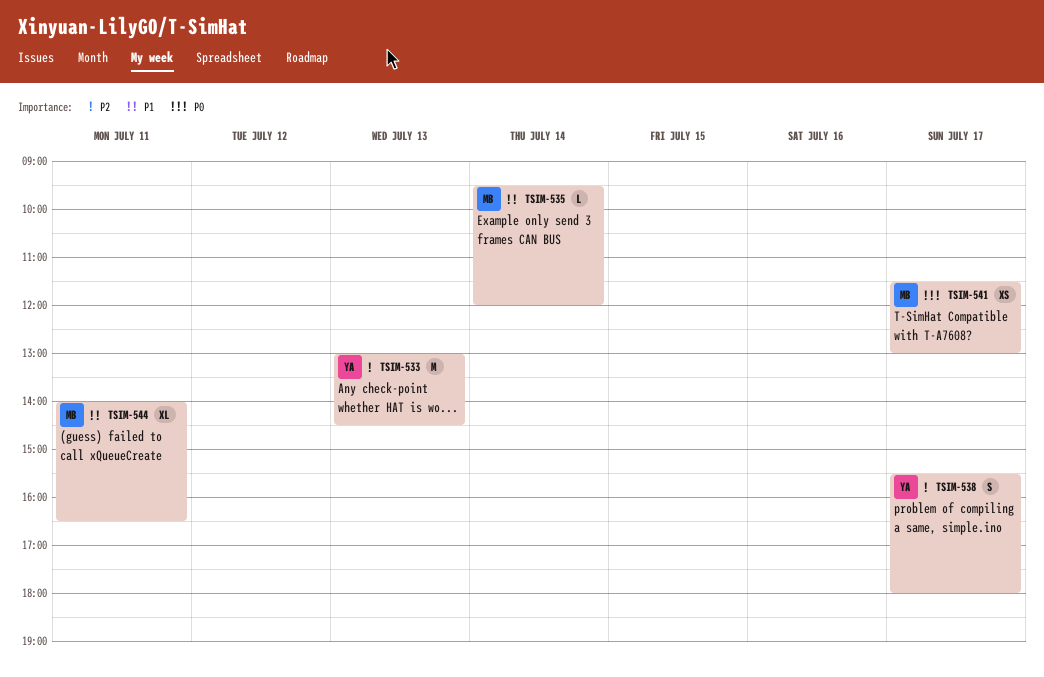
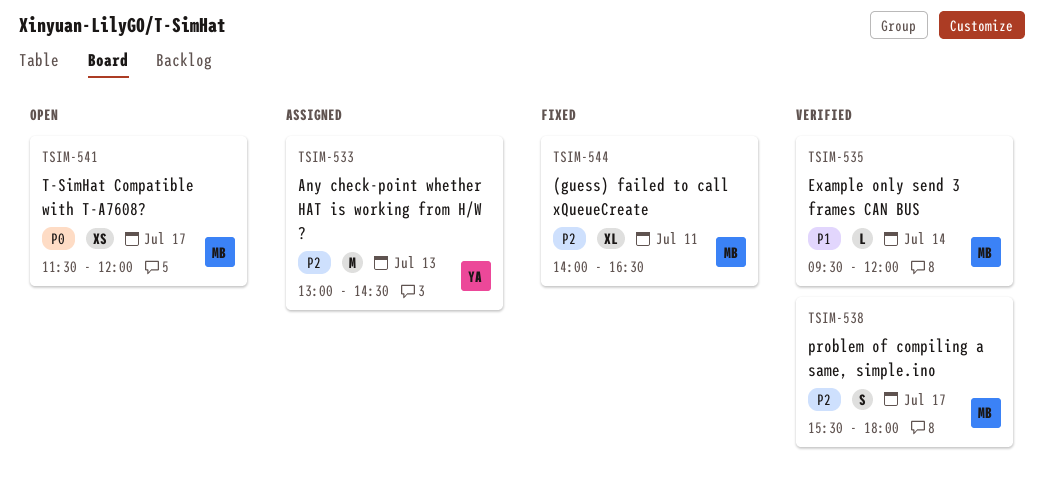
TSIM-538, owner: YA -> MB
TSIM-541, ends: 13:00 -> 12:00
TSIM-544, priority: P1 -> P2

